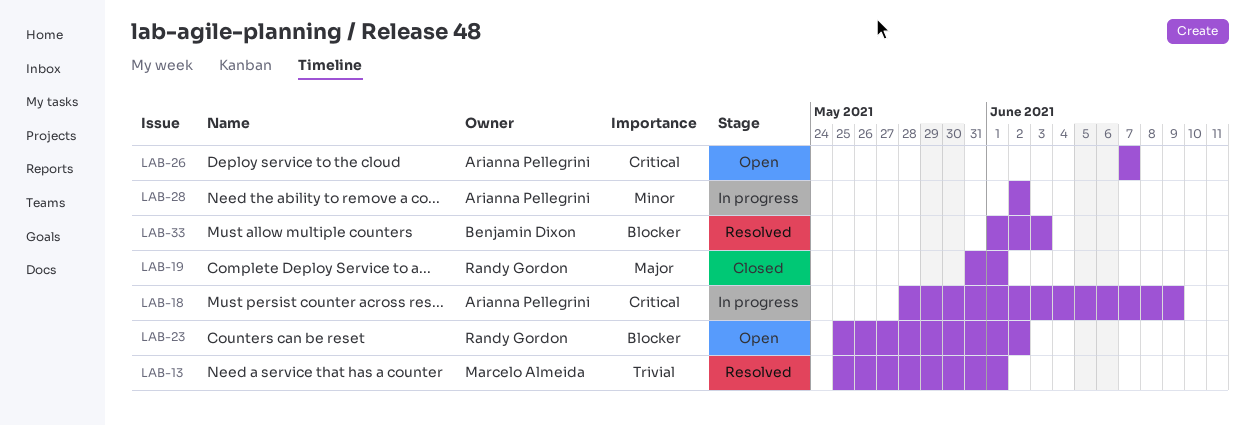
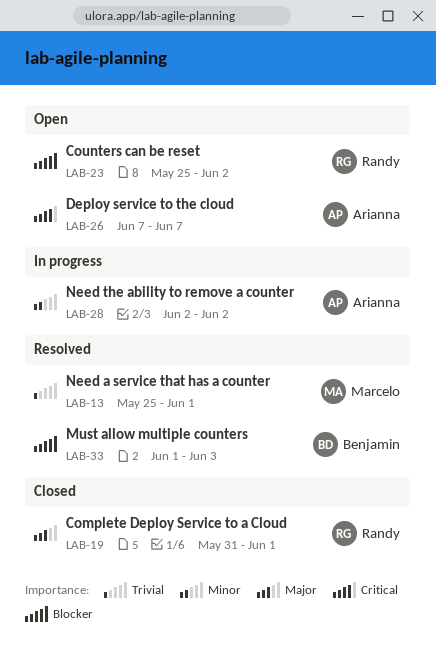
LAB-18: present -> none

